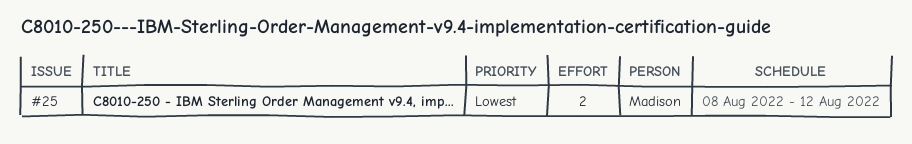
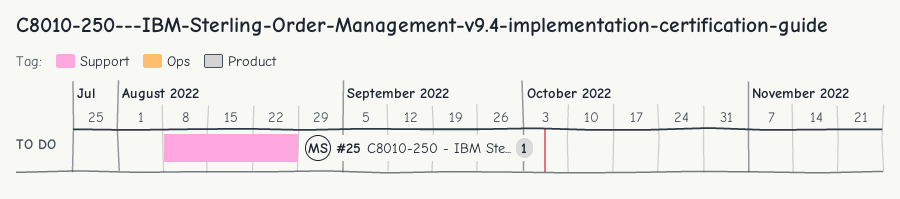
#25, estimate: 2 -> 1
#25, due: Aug 12 -> Aug 26

